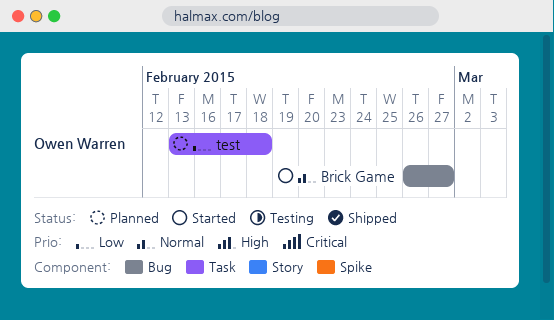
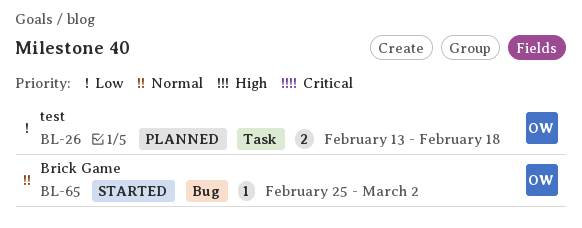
Brick Game, start: Feb 26 -> Feb 25
Brick Game, due: Feb 27 -> Mar 2

